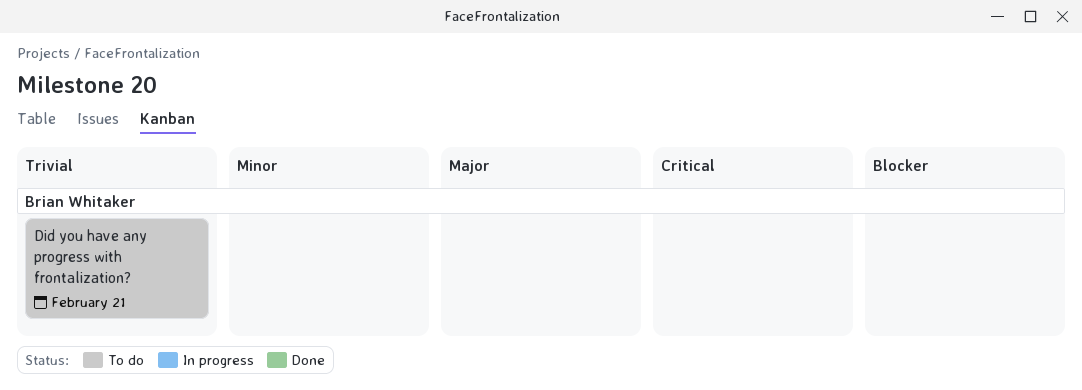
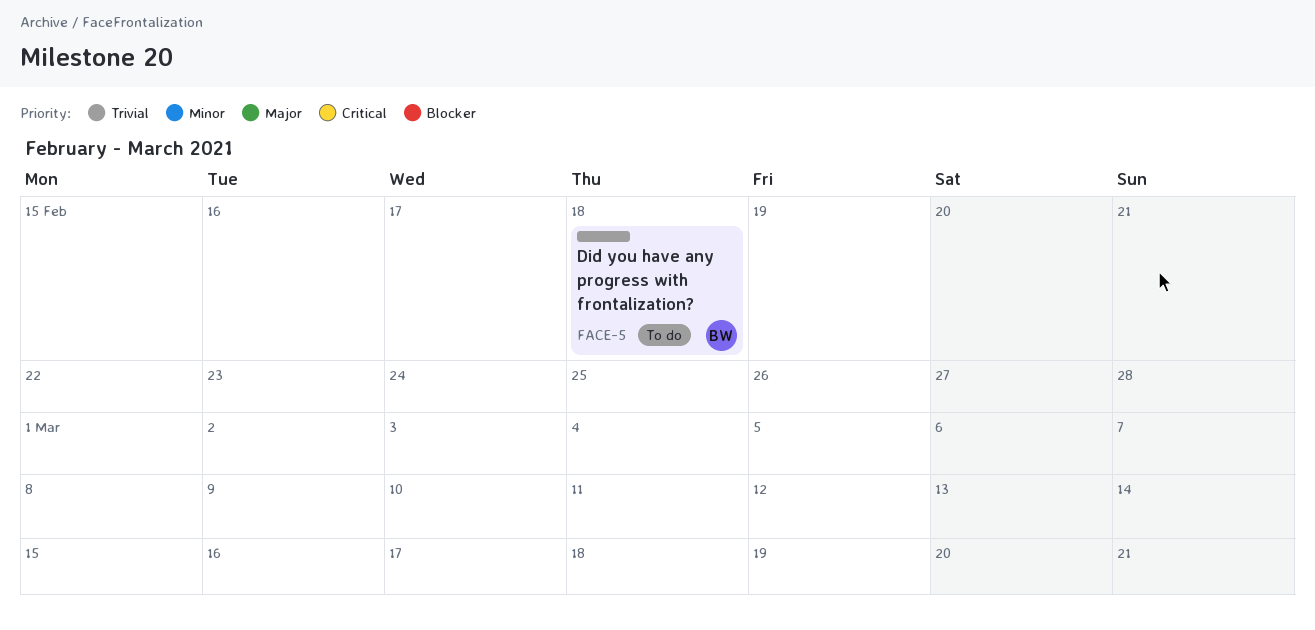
Did you have any progress with frontalization?, due: Feb 21 -> Feb 18

